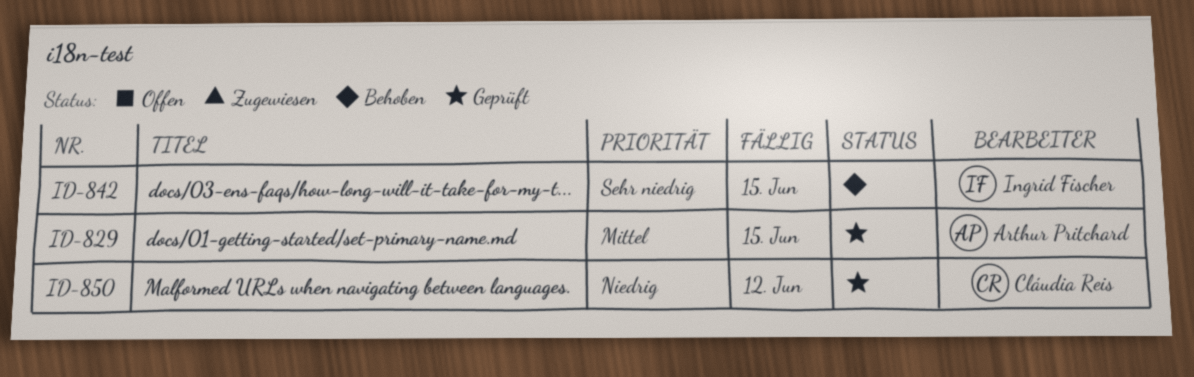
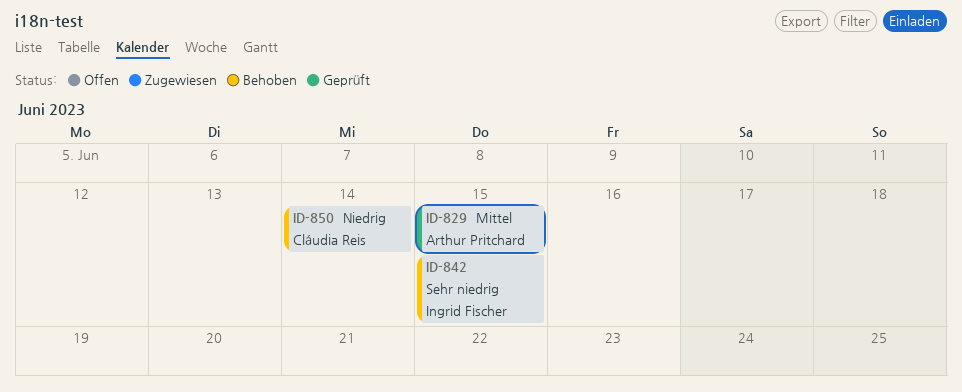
ID-850, status: Geprüft -> Behoben
ID-850, due: Jun 12 -> Jun 14

